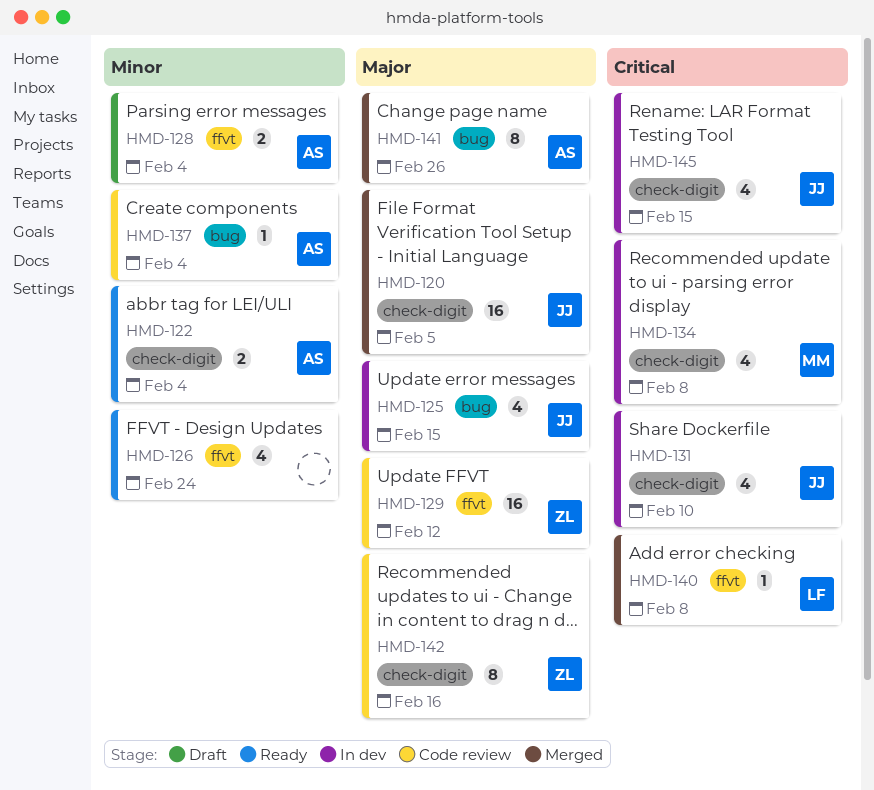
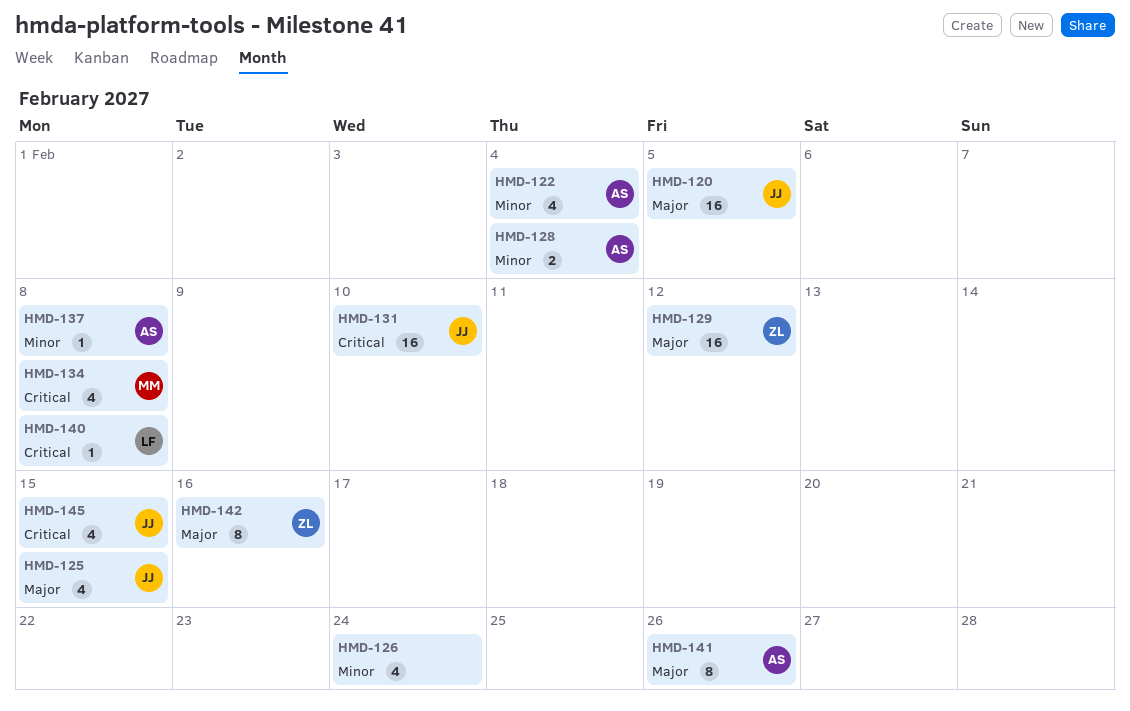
HMD-122, estimate: 2 -> 4
HMD-131, estimate: 4 -> 16
HMD-137, due: Feb 4 -> Feb 8

